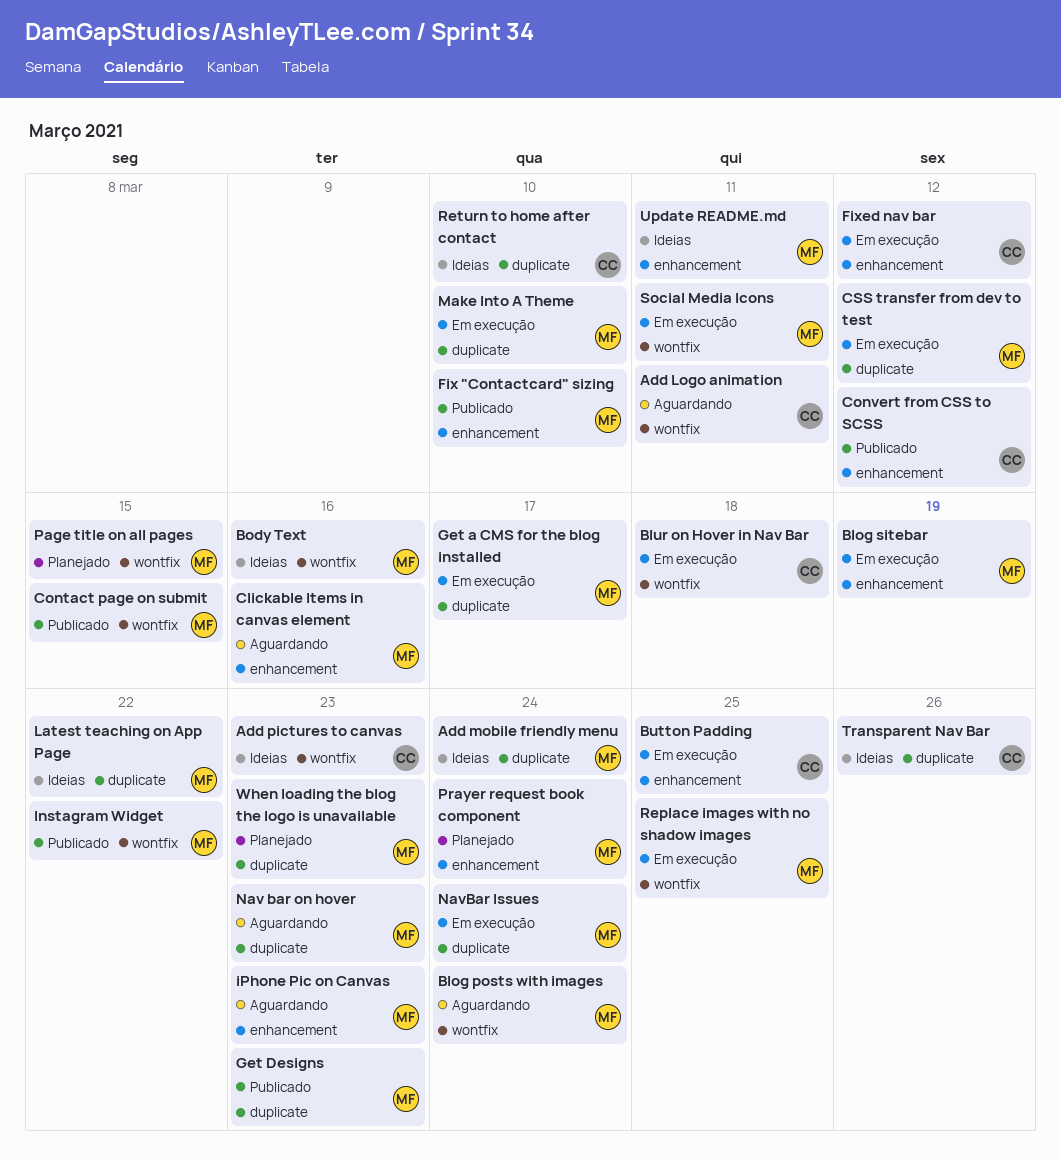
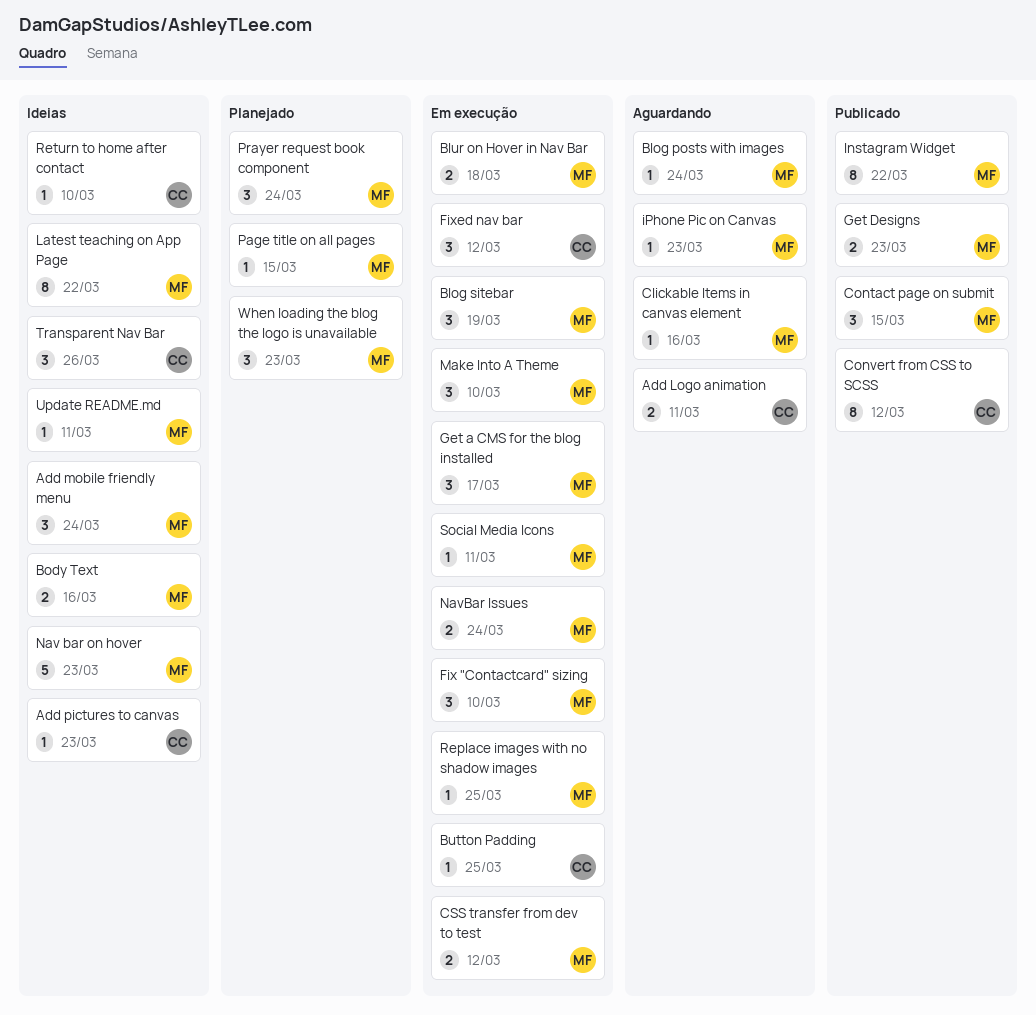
Blur on Hover in Nav Bar, owner: CC -> MF
Fix "Contactcard" sizing, status: Publicado -> Em execução
Nav bar on hover, status: Aguardando -> Ideias

